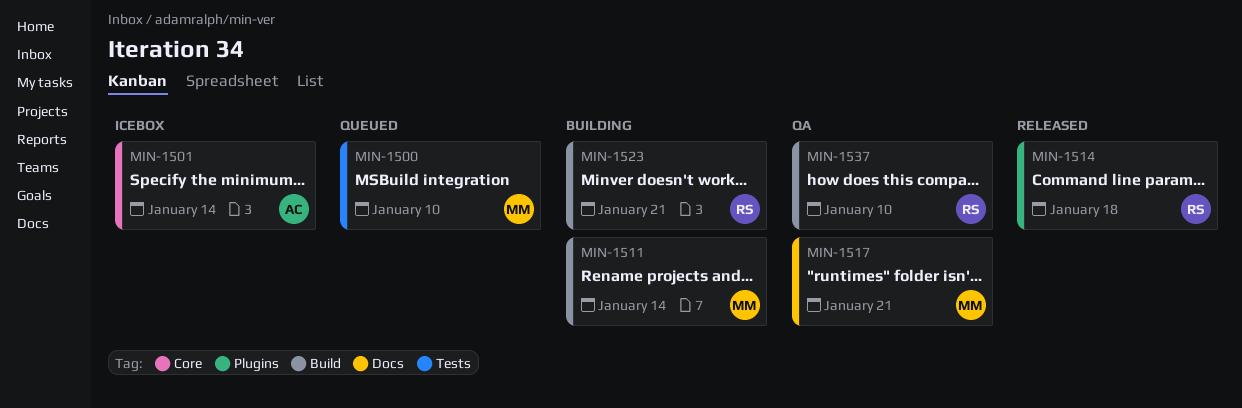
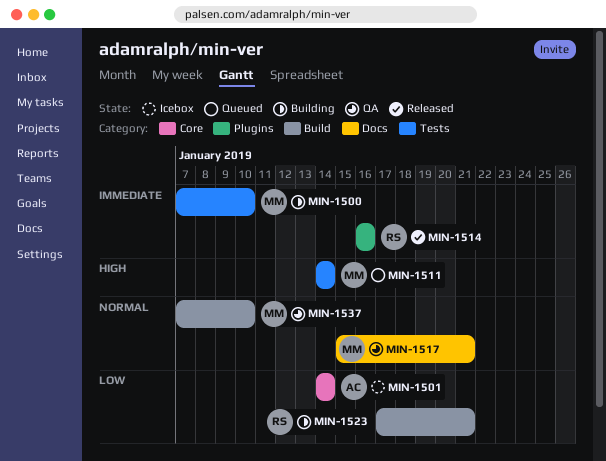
MIN-1500, status: Queued -> Building
MIN-1511, status: Building -> Queued
MIN-1511, label: Build -> Tests
MIN-1514, due: Jan 18 -> Jan 16
MIN-1537, owner: RS -> MM

